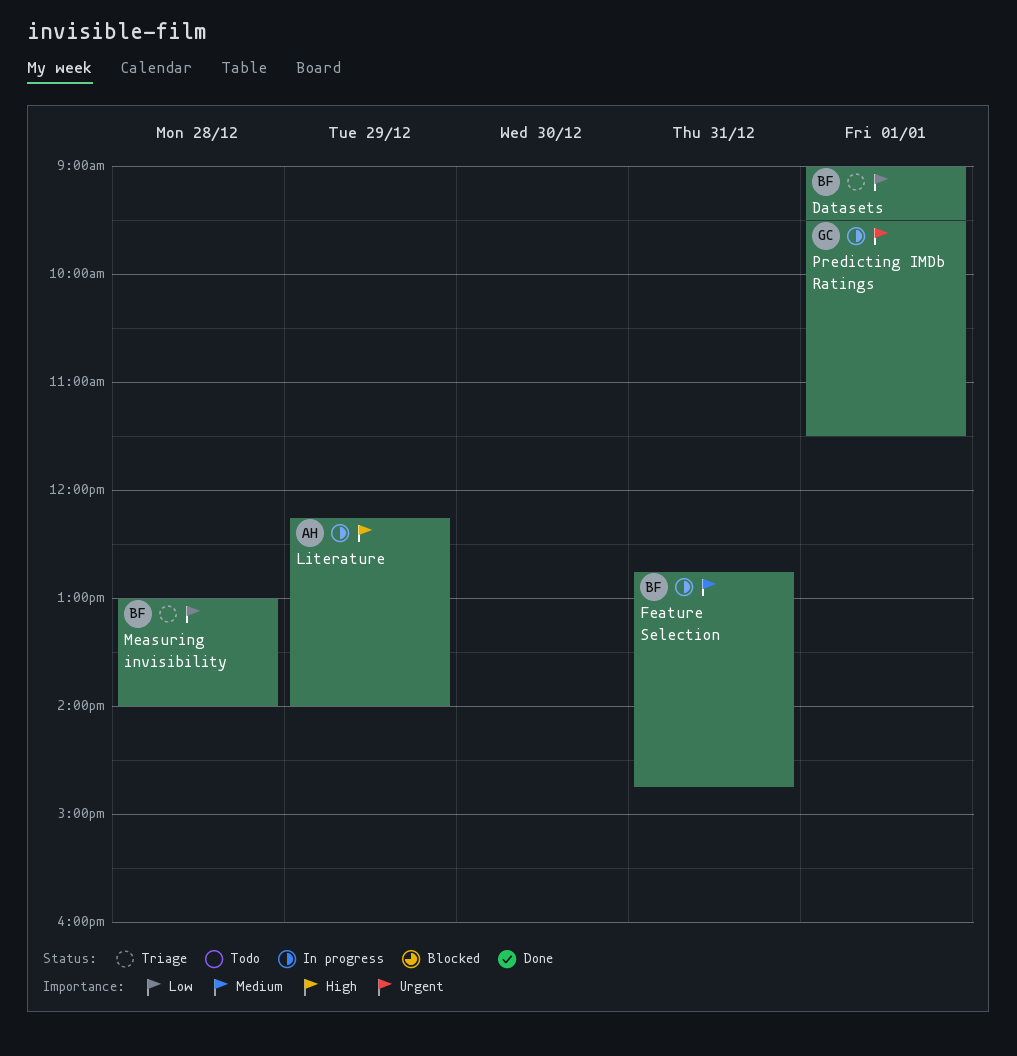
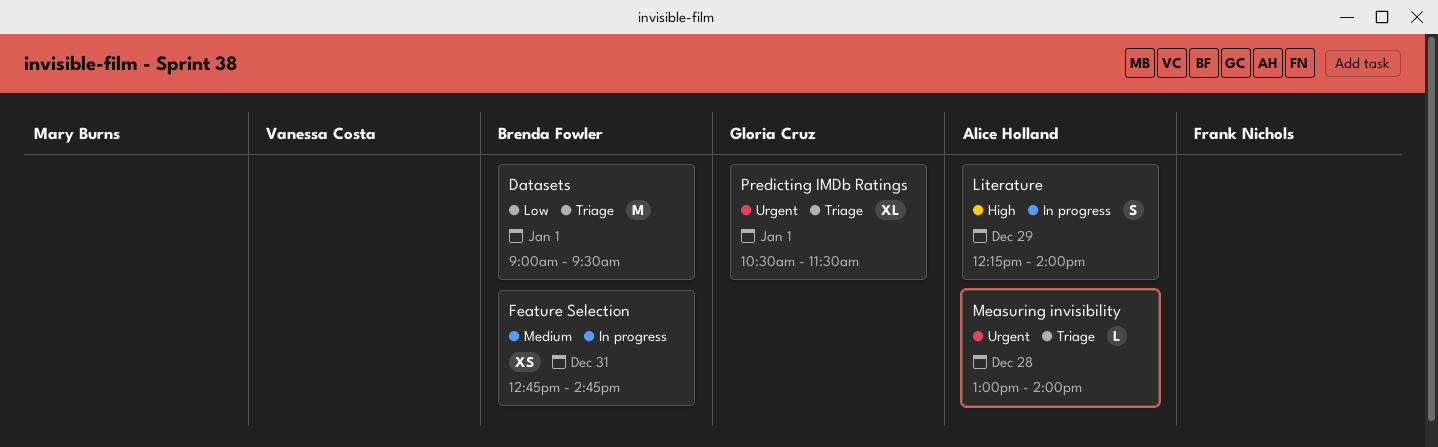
Measuring invisibility, owner: Brenda Fowler -> Alice Holland
Measuring invisibility, priority: Low -> Urgent
Predicting IMDb Ratings, status: In progress -> Triage
Predicting IMDb Ratings, begins: 09:30 -> 10:30

